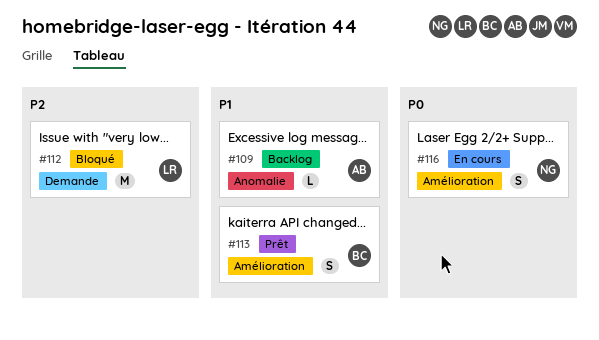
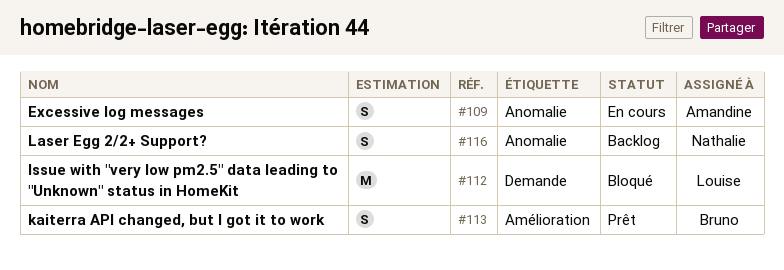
#109, status: Backlog -> En cours
#109, estimate: L -> S
#116, status: En cours -> Backlog
#116, label: Amélioration -> Anomalie

